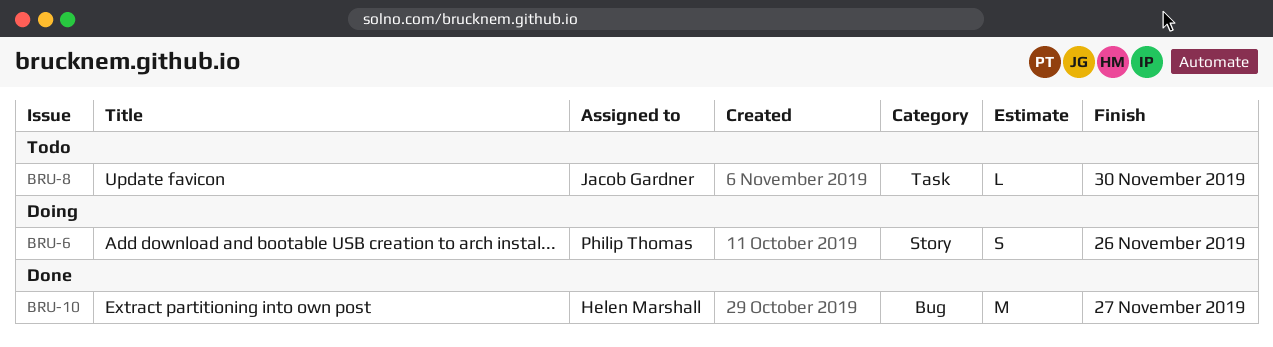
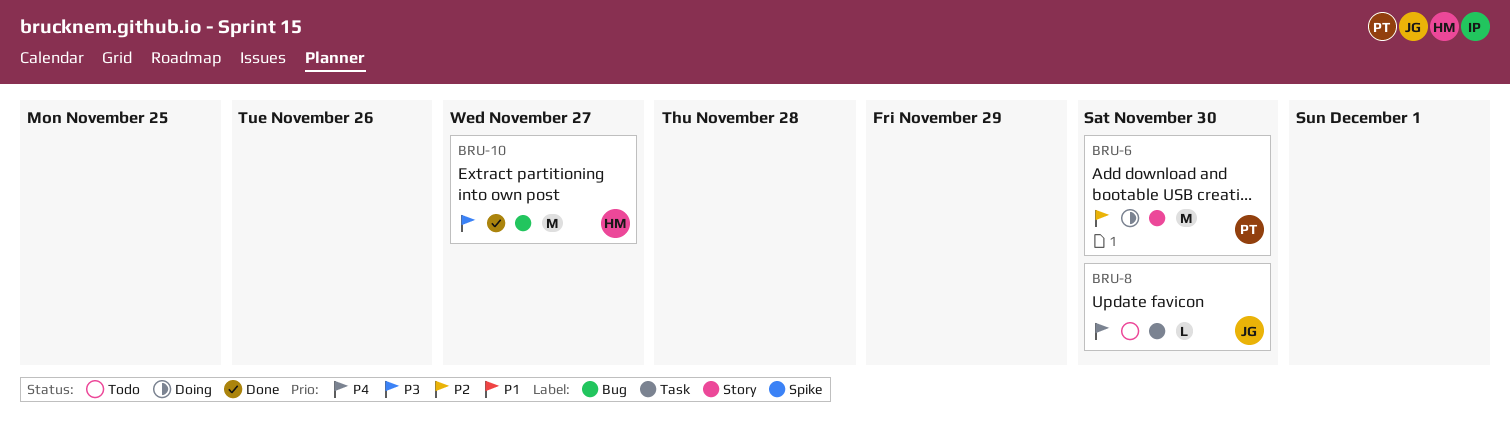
BRU-6, estimate: S -> M
BRU-6, due: Nov 26 -> Nov 30

